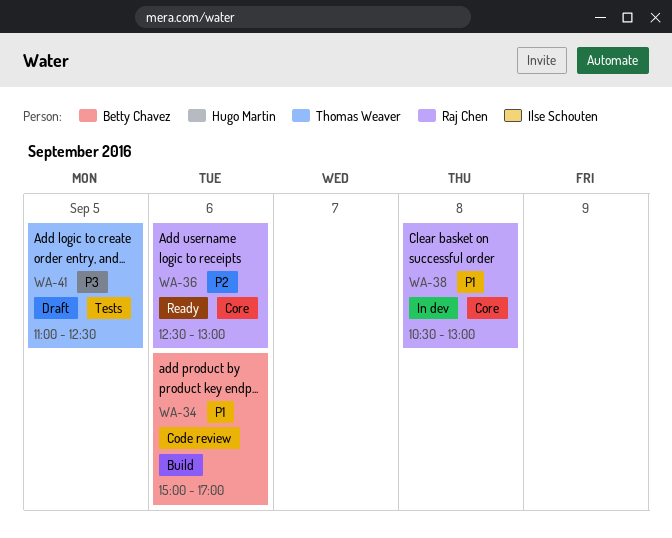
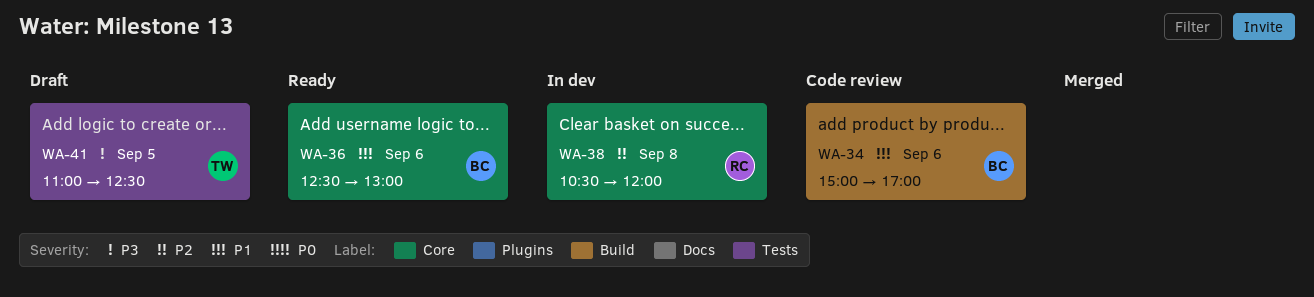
WA-36, owner: Raj Chen -> Betty Chavez
WA-36, priority: P2 -> P1
WA-38, priority: P1 -> P2
WA-38, ends: 13:00 -> 12:00

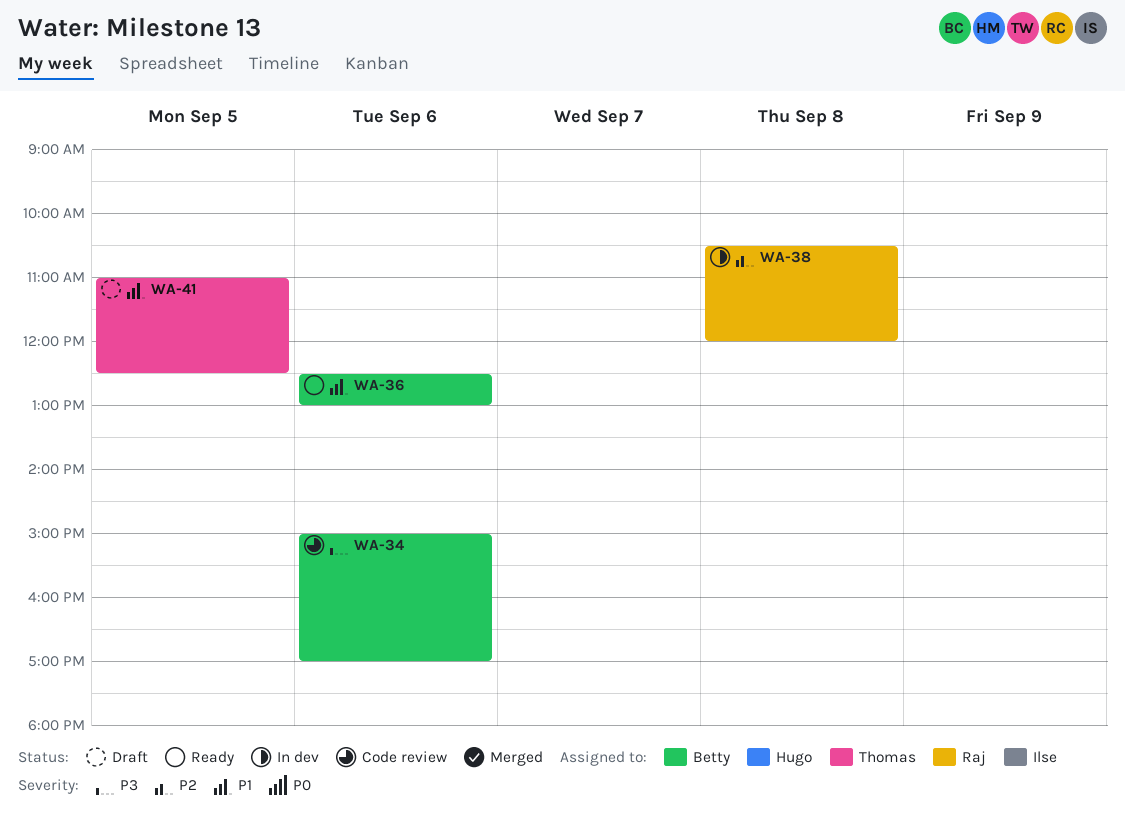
WA-34, priority: P1 -> P3
WA-41, priority: P3 -> P1

